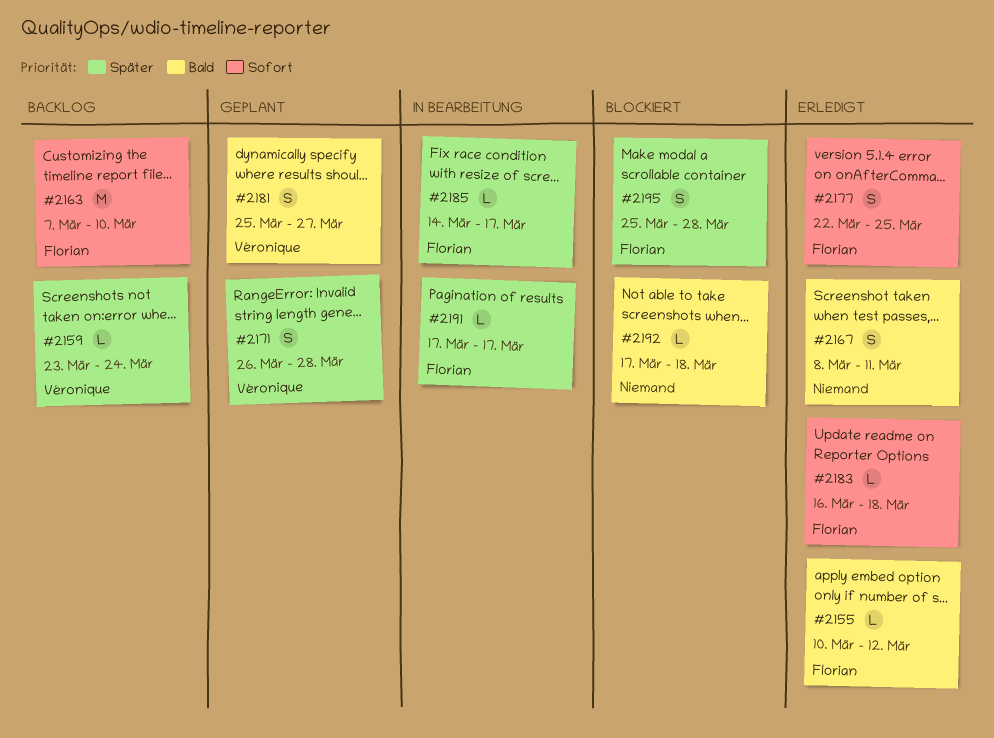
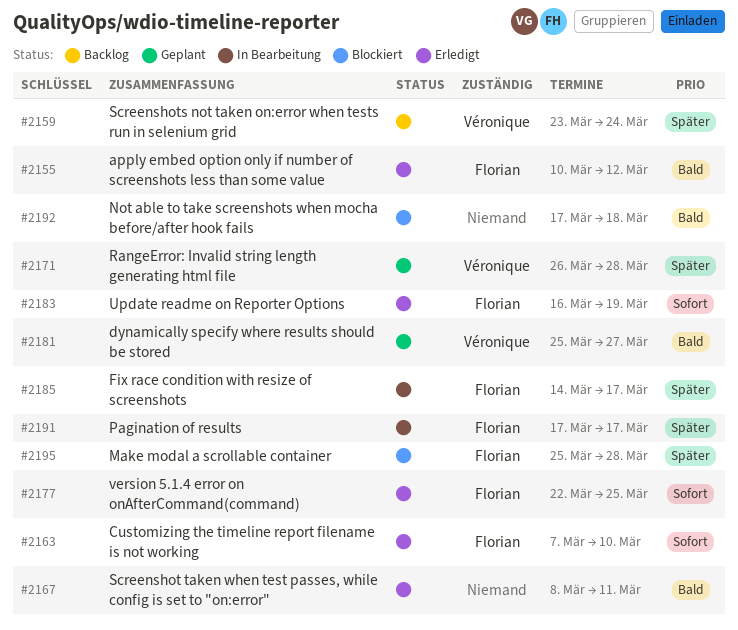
#2163, status: Backlog -> Erledigt
#2183, due: Mar 18 -> Mar 19

